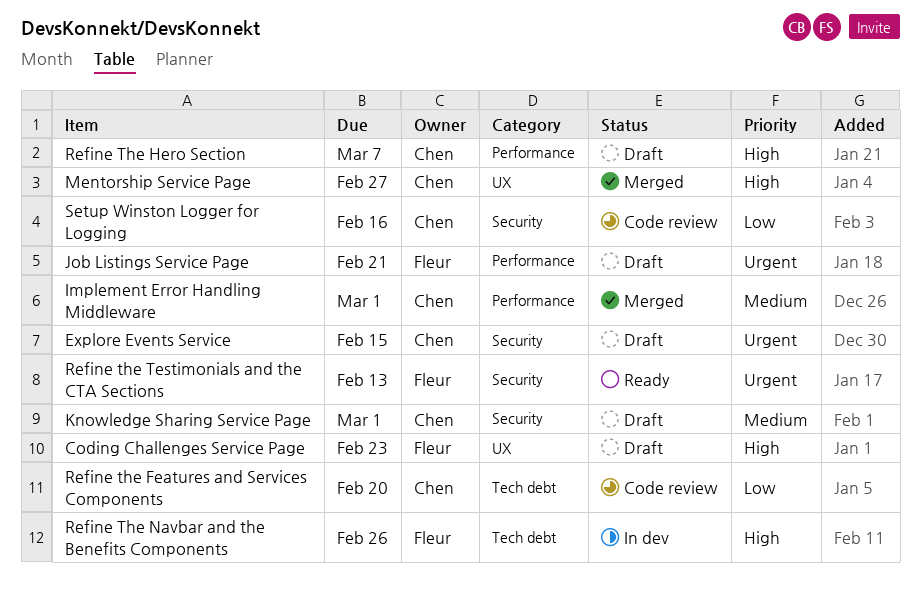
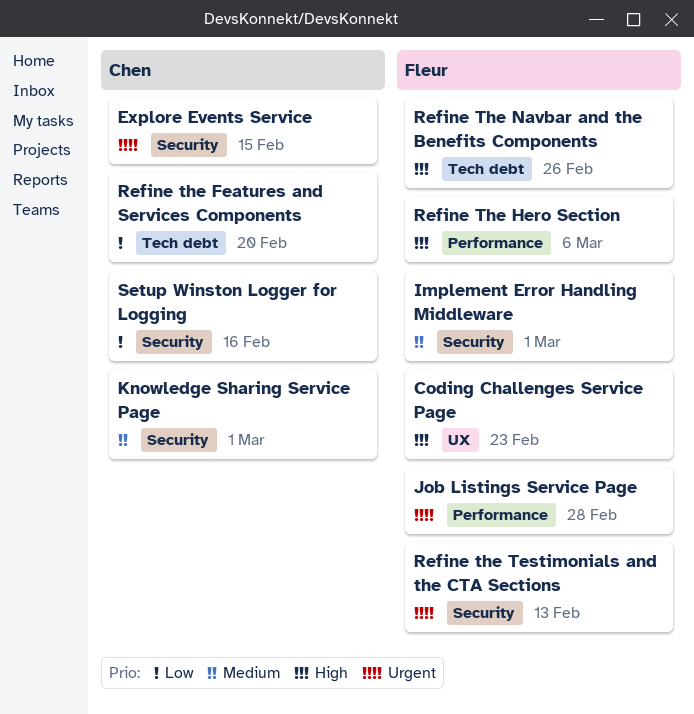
Implement Error Handling Middleware, owner: Chen -> Fleur
Implement Error Handling Middleware, label: Performance -> Security
Job Listings Service Page, due: Feb 21 -> Feb 28
Mentorship Service Page: present -> none
Refine The Hero Section, owner: Chen -> Fleur
Refine The Hero Section, due: Mar 7 -> Mar 6

